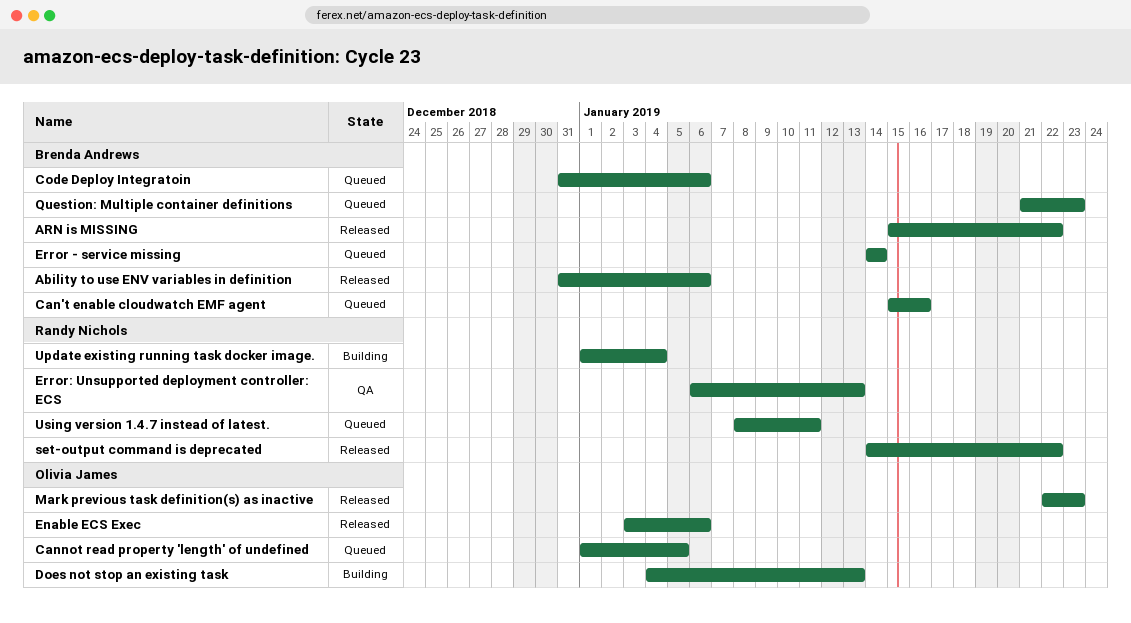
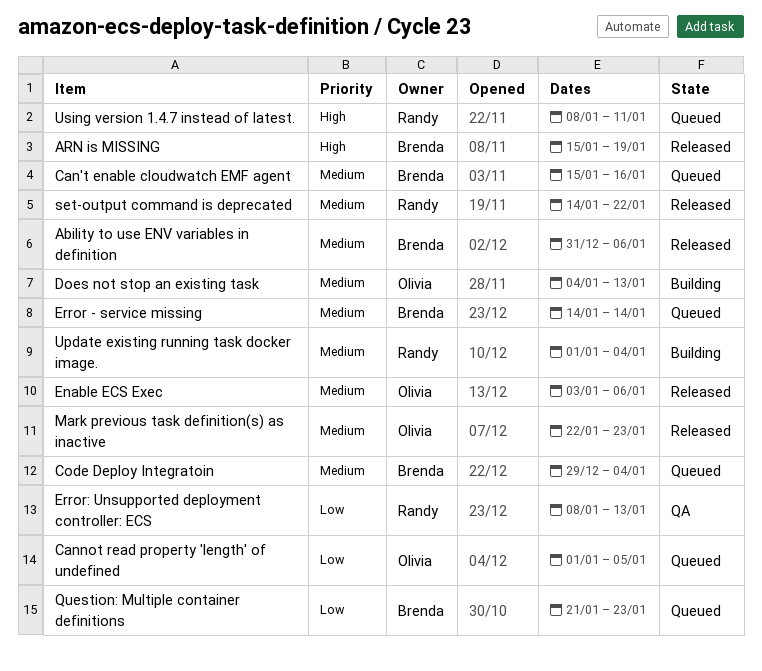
ARN is MISSING, due: Jan 22 -> Jan 19
Code Deploy Integratoin, start: Dec 31 -> Dec 29
Code Deploy Integratoin, due: Jan 6 -> Jan 4
Error: Unsupported deployment controller: ECS, start: Jan 6 -> Jan 8

